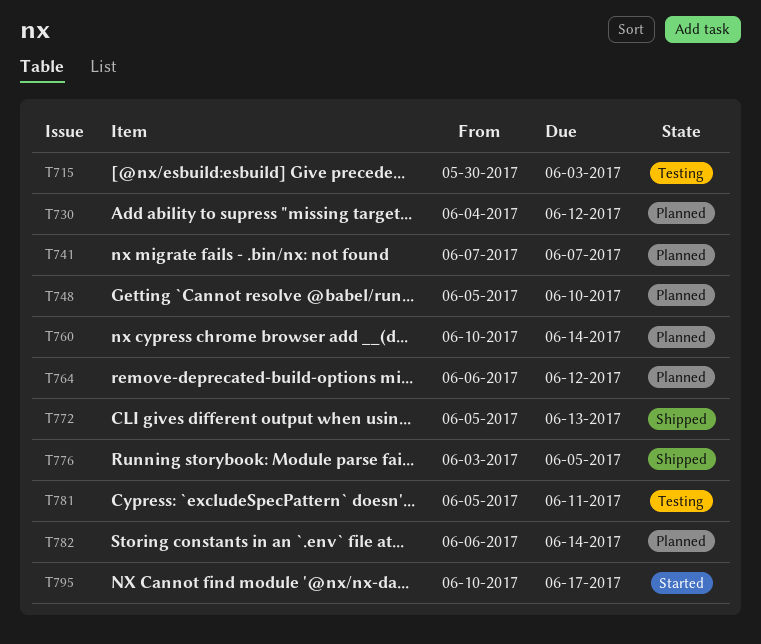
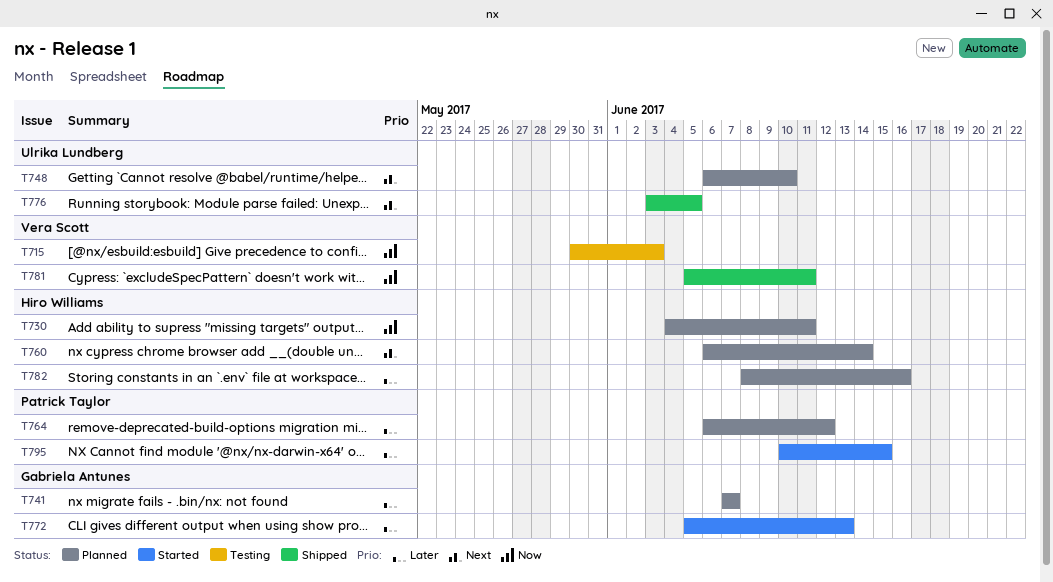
T730, due: Jun 12 -> Jun 11
T748, start: Jun 5 -> Jun 6
T760, start: Jun 10 -> Jun 6
T772, status: Shipped -> Started
T781, status: Testing -> Shipped
T782, start: Jun 6 -> Jun 8
T782, due: Jun 14 -> Jun 16
T795, due: Jun 17 -> Jun 15

